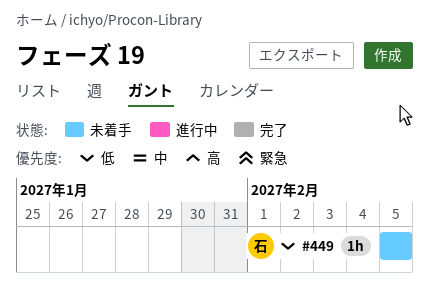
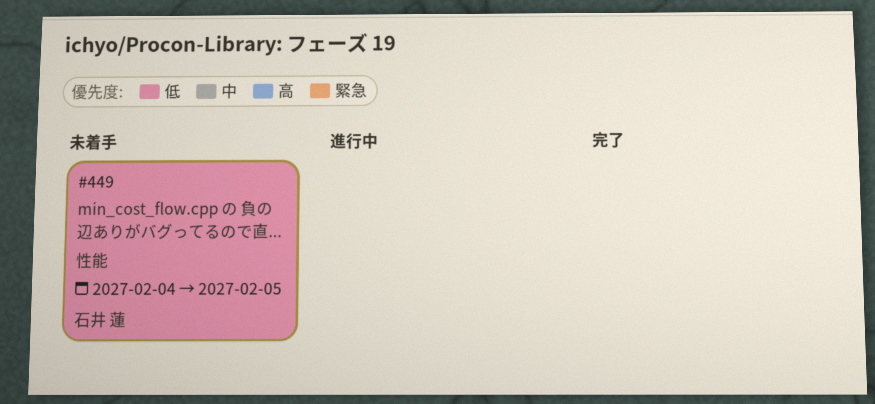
#449, start: Feb 5 -> Feb 4

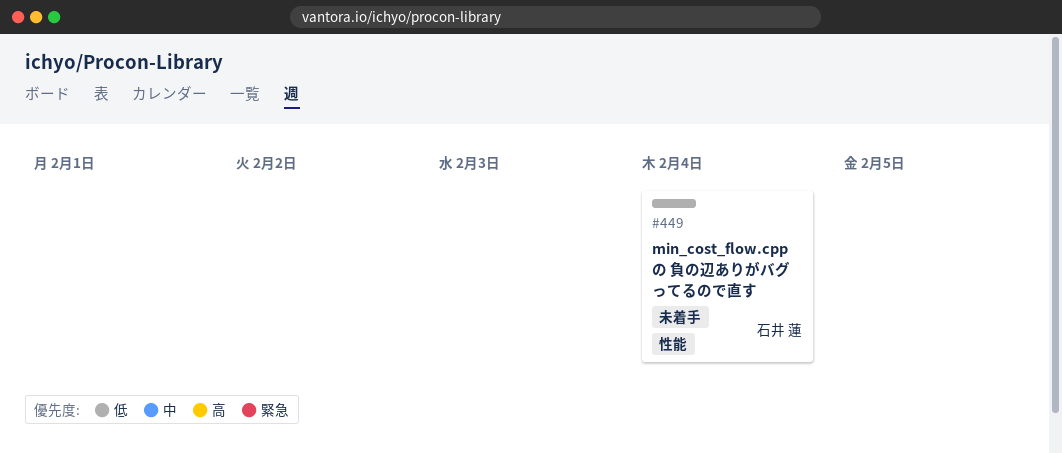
#449, due: Feb 5 -> Feb 4

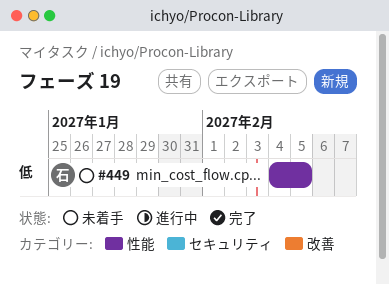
#449, due: Feb 4 -> Feb 5

